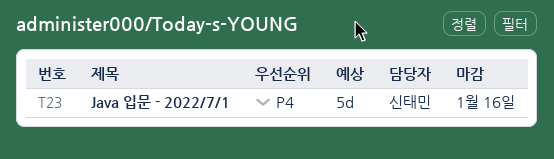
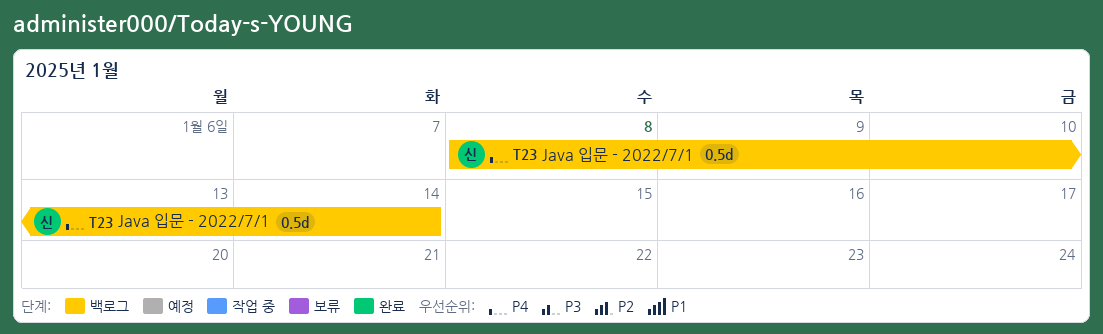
T23, estimate: 5d -> 0.5d
T23, due: Jan 16 -> Jan 14

